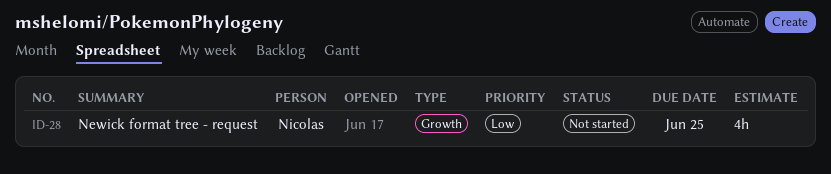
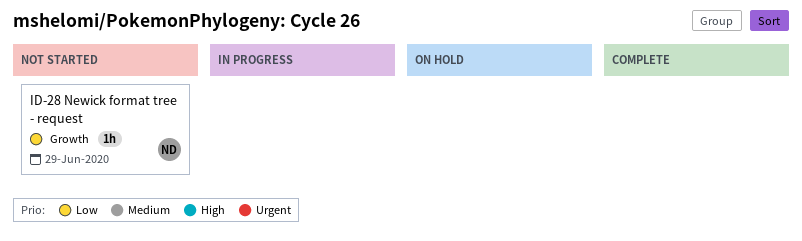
ID-28, estimate: 4h -> 1h
ID-28, due: Jun 25 -> Jun 29

